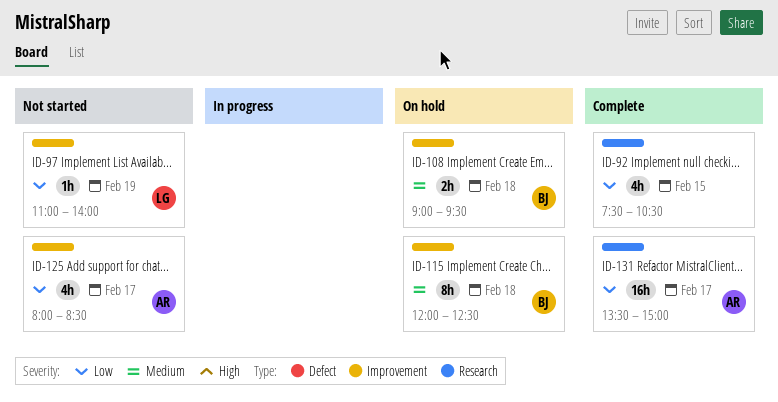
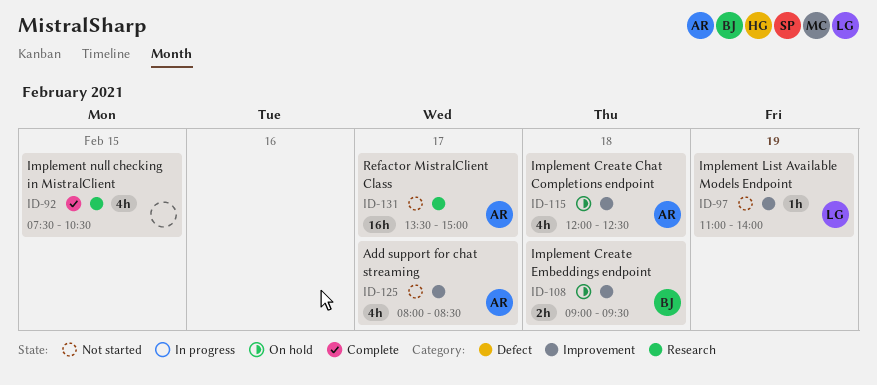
ID-115, owner: BJ -> AR
ID-115, estimate: 8h -> 4h
ID-131, status: Complete -> Not started

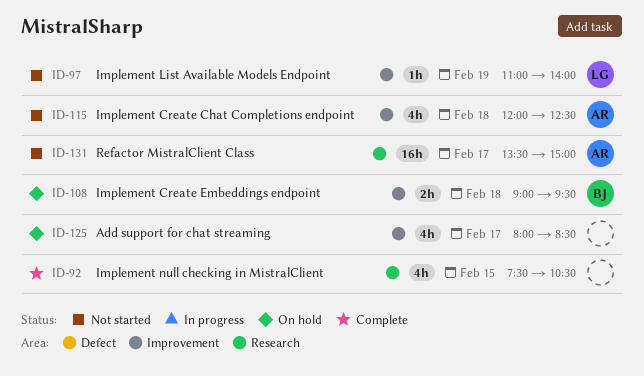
ID-115, status: On hold -> Not started
ID-125, status: Not started -> On hold
ID-125, owner: AR -> none

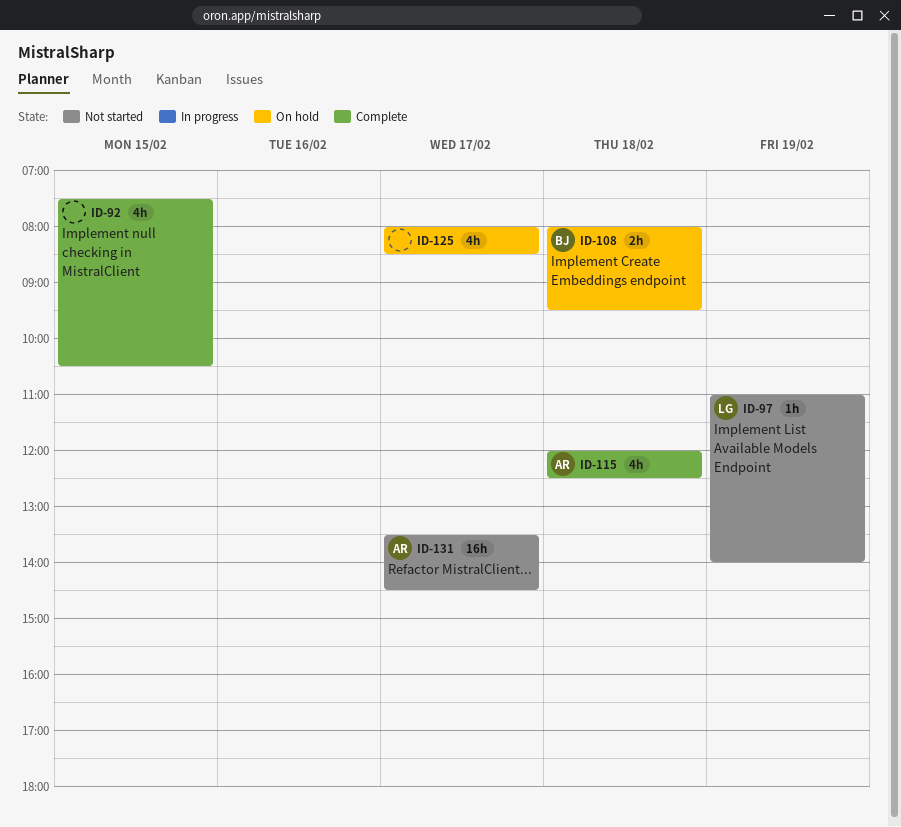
ID-108, begins: 09:00 -> 08:00
ID-115, status: Not started -> Complete
ID-131, ends: 15:00 -> 14:30

